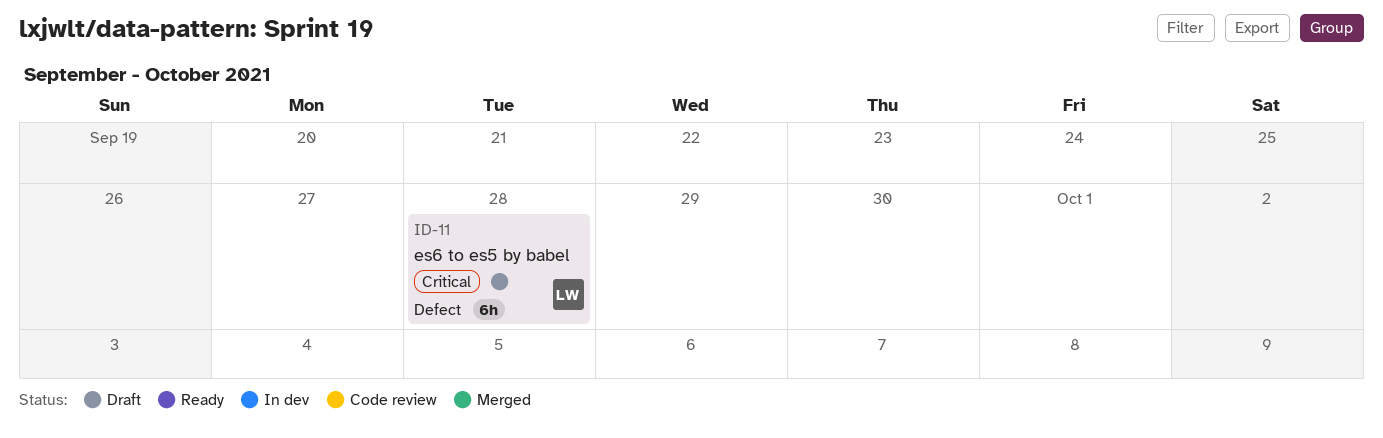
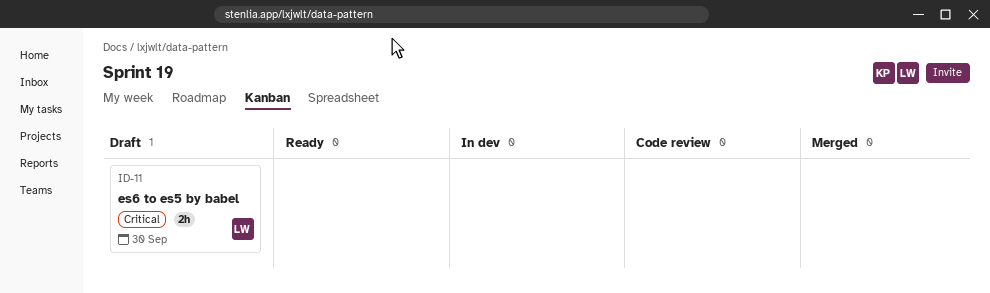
ID-11, estimate: 6h -> 2h
ID-11, due: Sep 28 -> Sep 30

